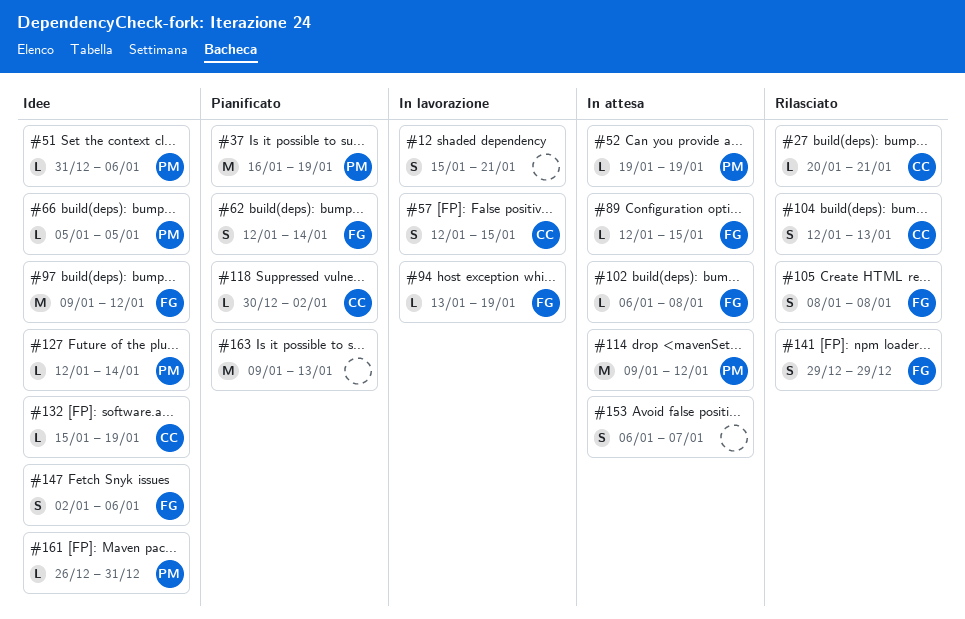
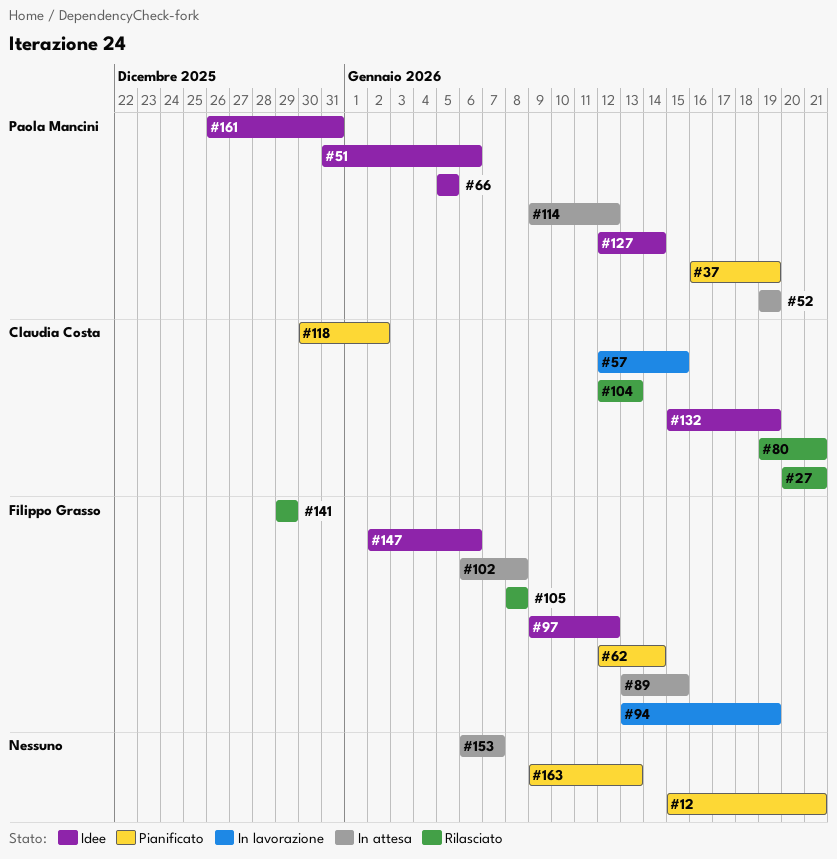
#12, status: In lavorazione -> Pianificato
#80: none -> present
#89, start: Jan 12 -> Jan 13

